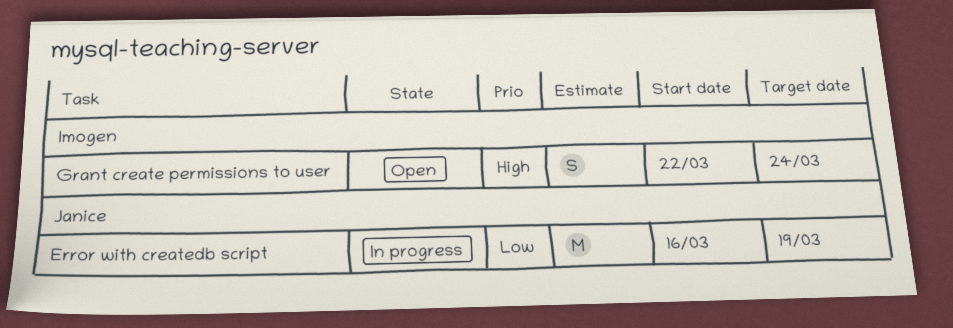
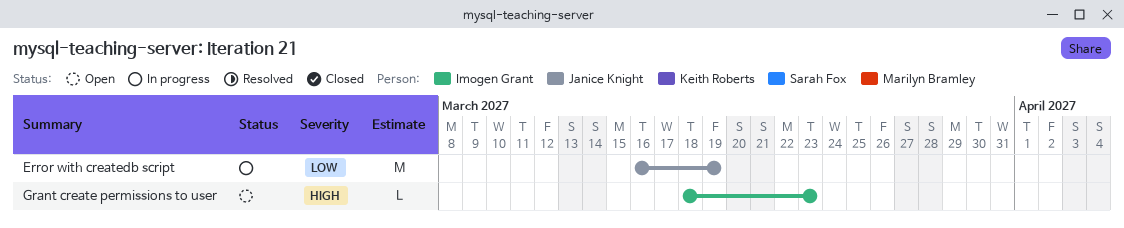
Grant create permissions to user, estimate: S -> L
Grant create permissions to user, start: Mar 22 -> Mar 18
Grant create permissions to user, due: Mar 24 -> Mar 23

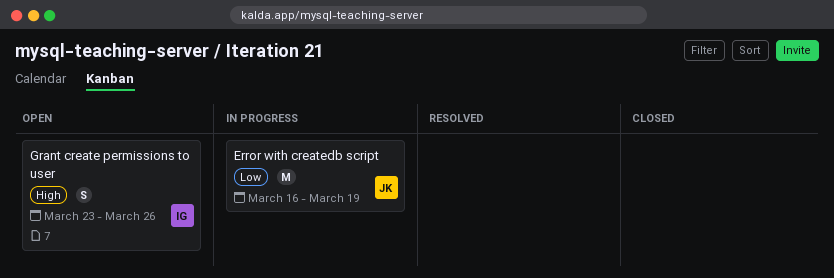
Grant create permissions to user, estimate: L -> S
Grant create permissions to user, start: Mar 18 -> Mar 23
Grant create permissions to user, due: Mar 23 -> Mar 26

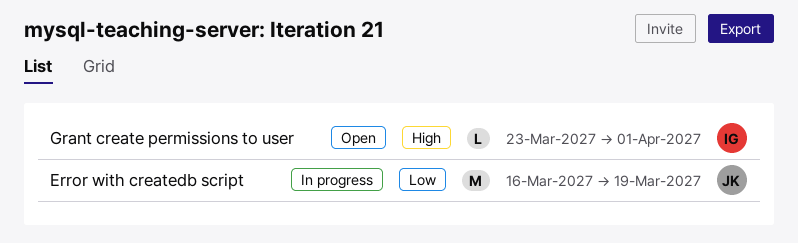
Grant create permissions to user, estimate: S -> L
Grant create permissions to user, due: Mar 26 -> Apr 1

